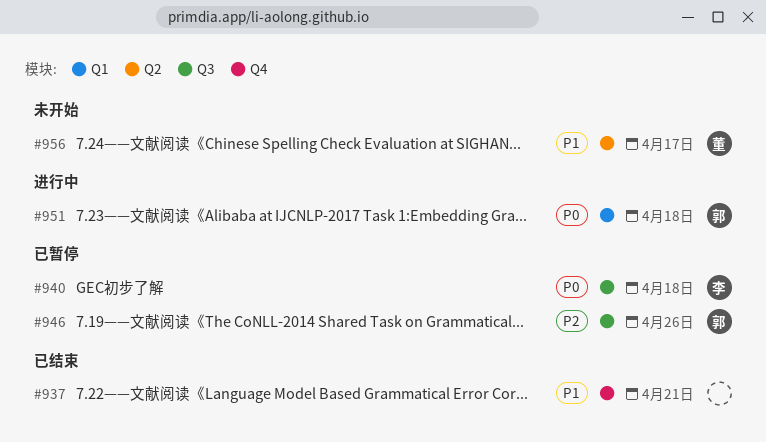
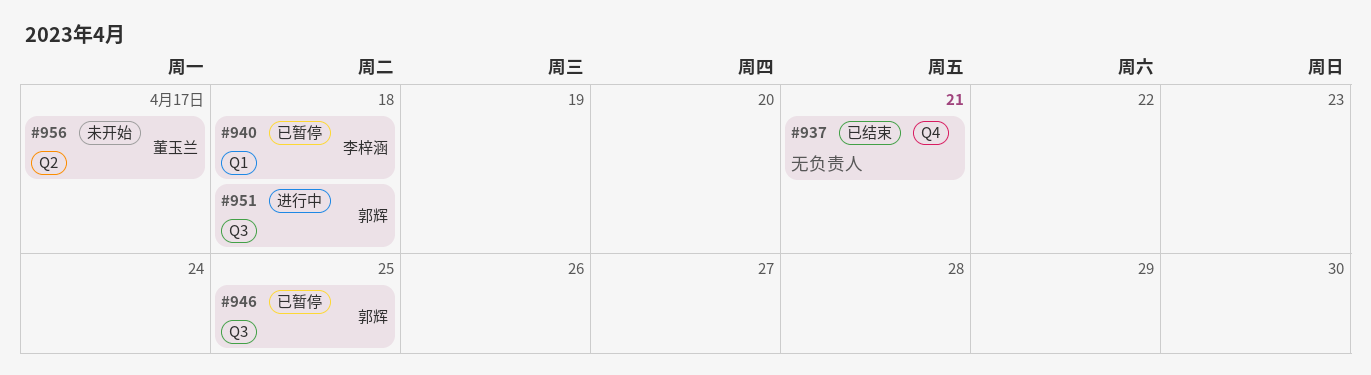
#940, label: Q3 -> Q1
#946, due: Apr 26 -> Apr 25
#951, label: Q1 -> Q3

